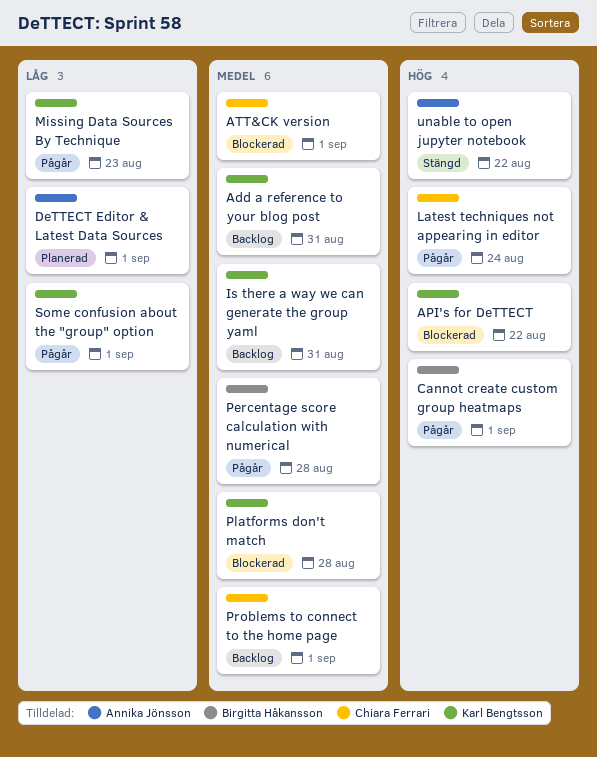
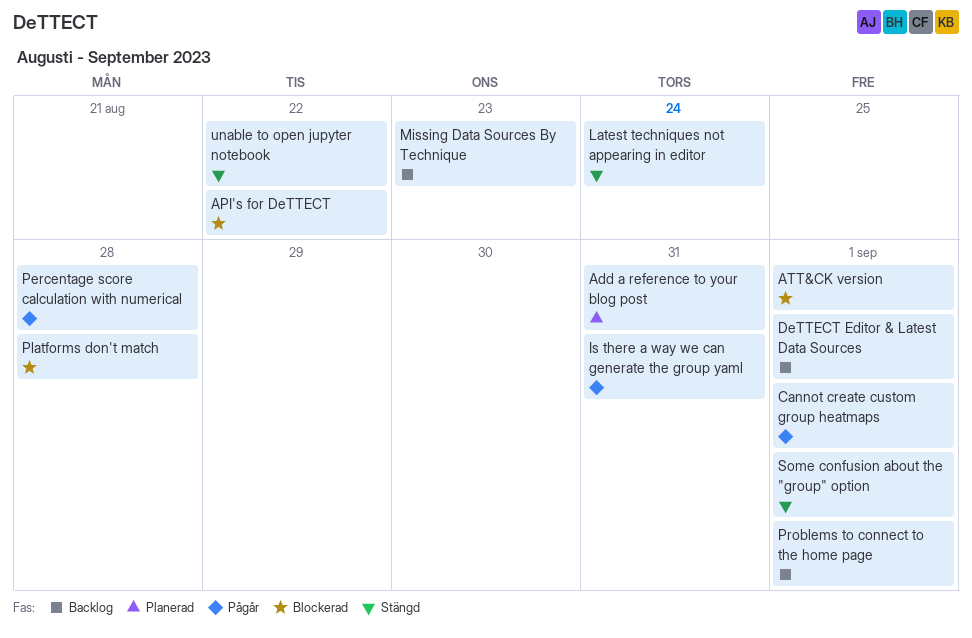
Add a reference to your blog post, status: Backlog -> Planerad
DeTTECT Editor & Latest Data Sources, status: Planerad -> Backlog
Is there a way we can generate the group yaml, status: Backlog -> Pågår
Latest techniques not appearing in editor, status: Pågår -> Stängd
Missing Data Sources By Technique, status: Pågår -> Backlog
Some confusion about the "group" option, status: Pågår -> Stängd

